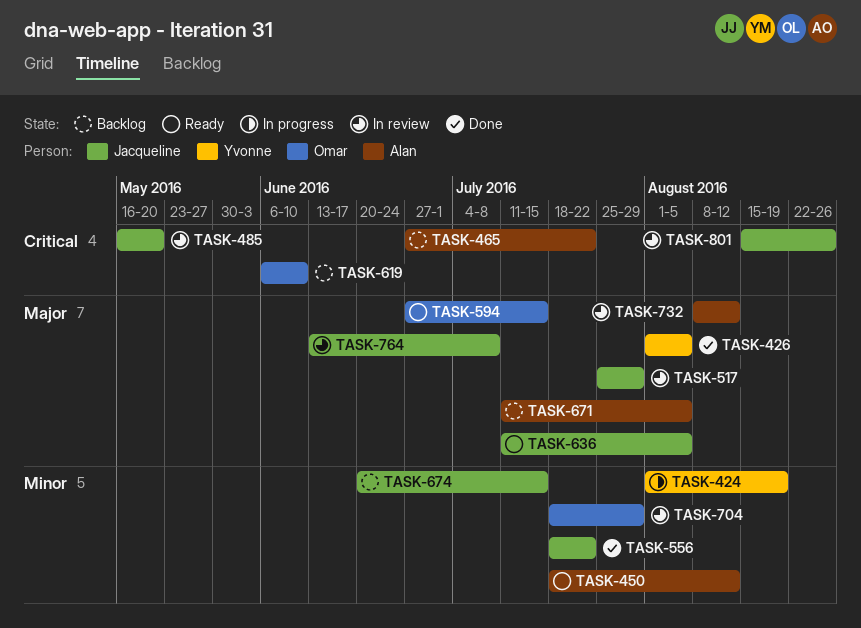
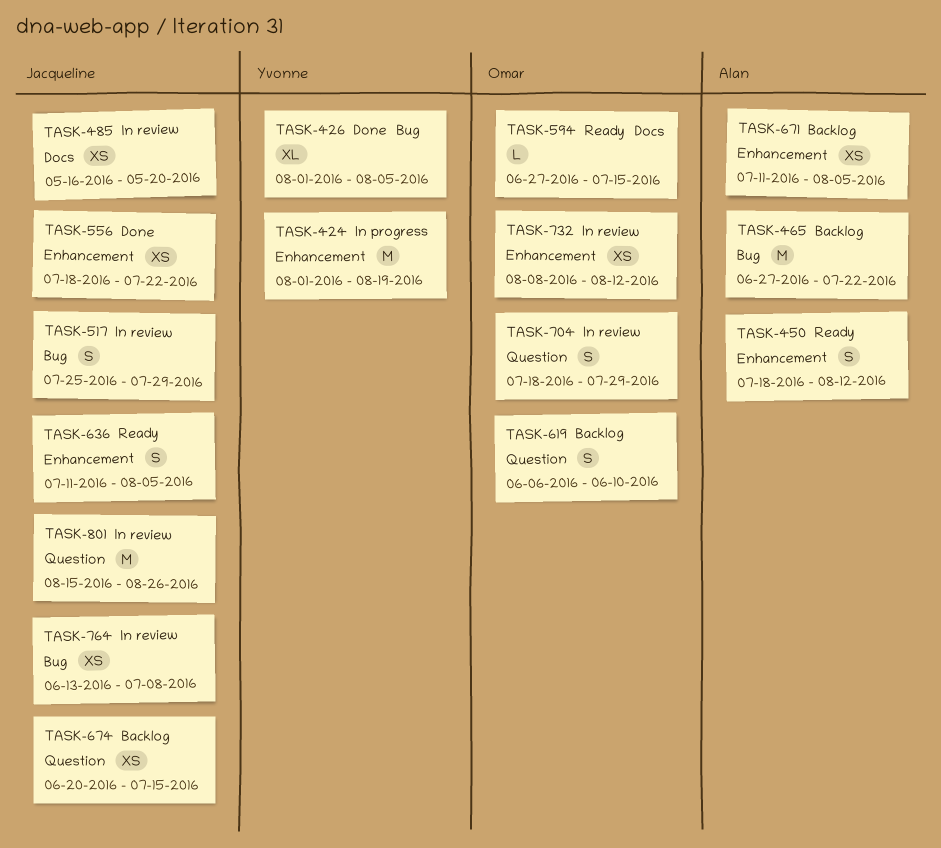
TASK-732, owner: Alan -> Omar

